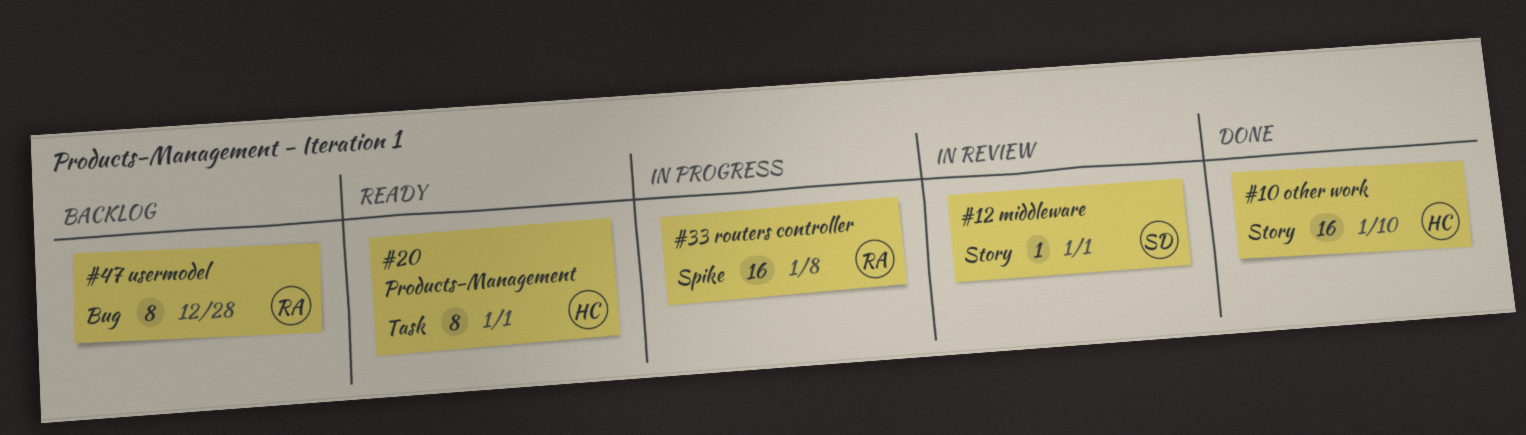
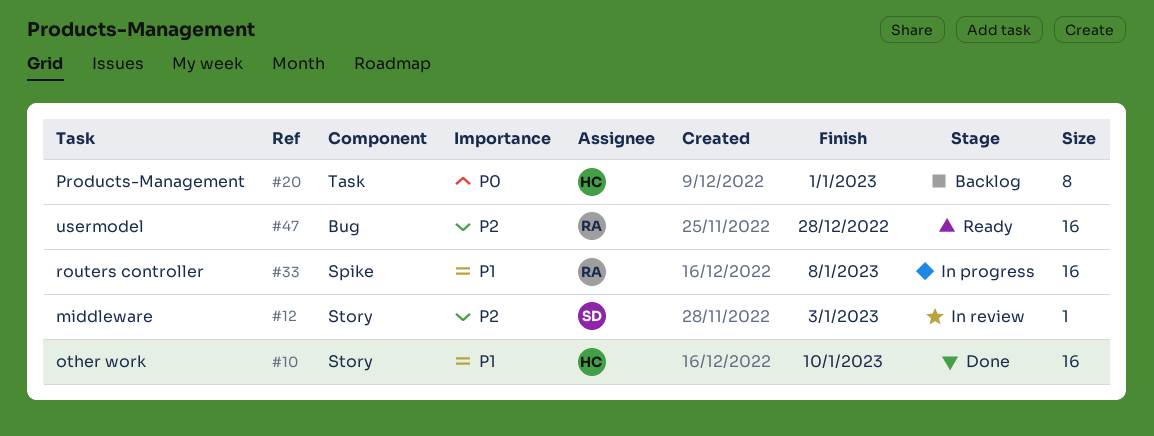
#12, due: Jan 1 -> Jan 3
#20, status: Ready -> Backlog
#47, status: Backlog -> Ready
#47, estimate: 8 -> 16

